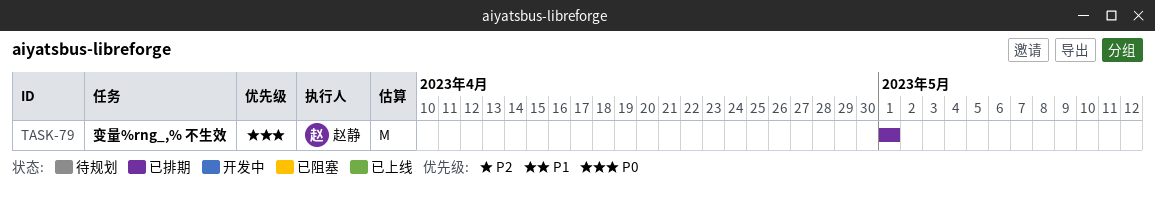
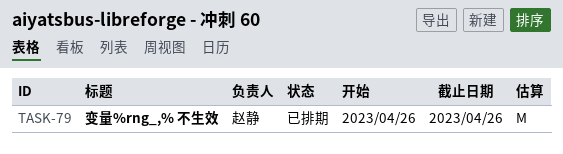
TASK-79, start: May 1 -> Apr 26
TASK-79, due: May 1 -> Apr 26

